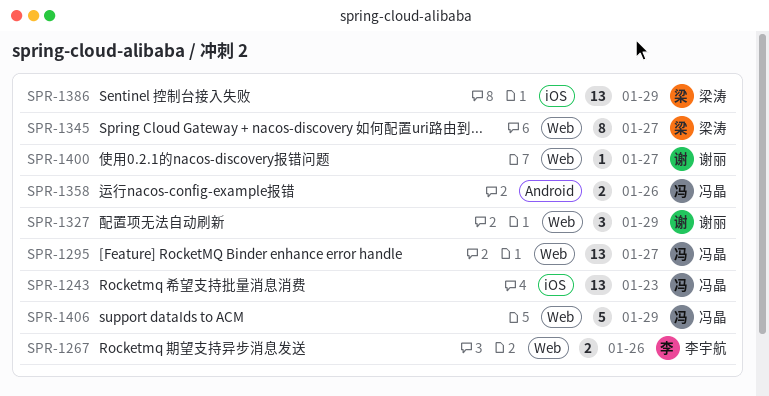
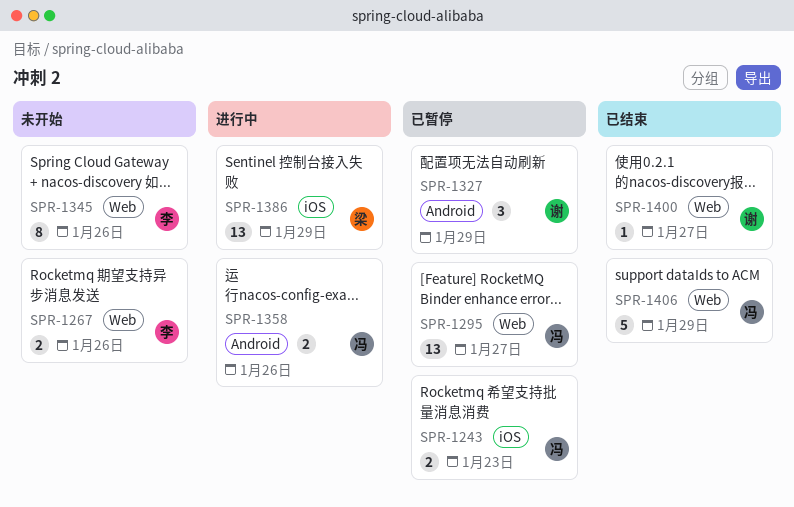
SPR-1243, estimate: 13 -> 2
SPR-1327, label: Web -> Android
SPR-1345, owner: 梁涛 -> 李宇航
SPR-1345, due: Jan 27 -> Jan 26

